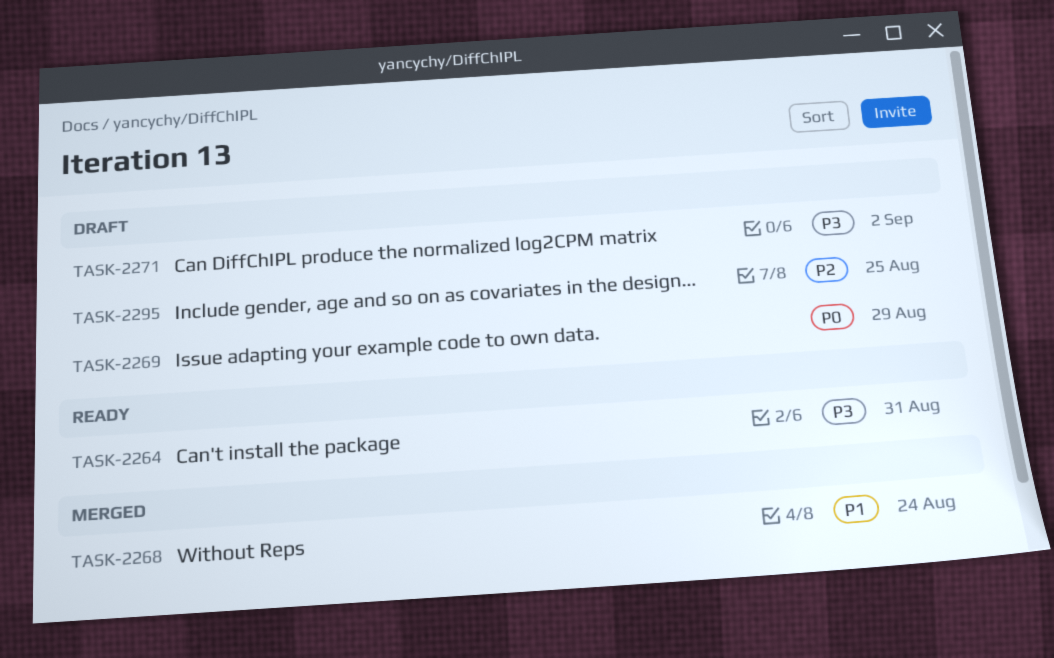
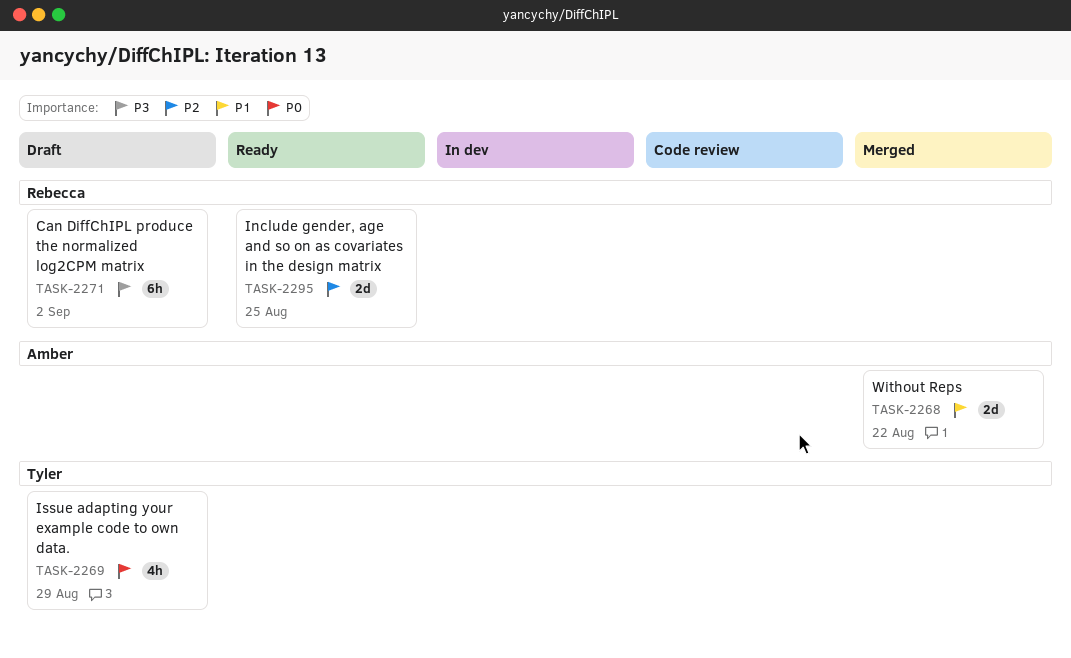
TASK-2264: present -> none
TASK-2268, due: Aug 24 -> Aug 22
TASK-2295, status: Draft -> Ready

